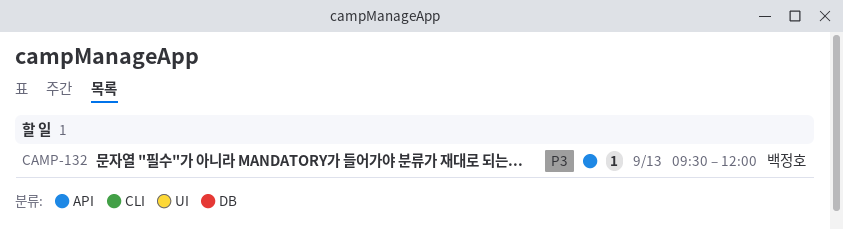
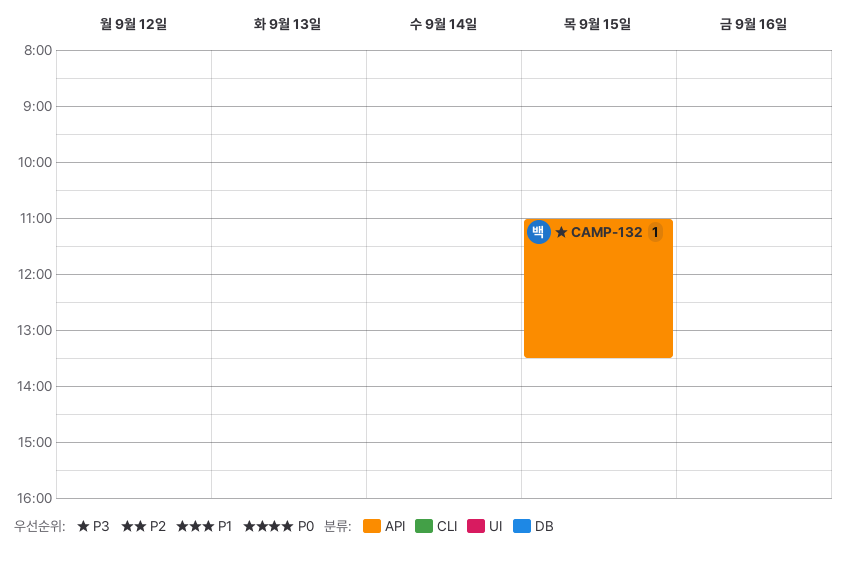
CAMP-132, day: Sep 13 -> Sep 15
CAMP-132, begins: 09:30 -> 11:00
CAMP-132, ends: 12:00 -> 13:30

